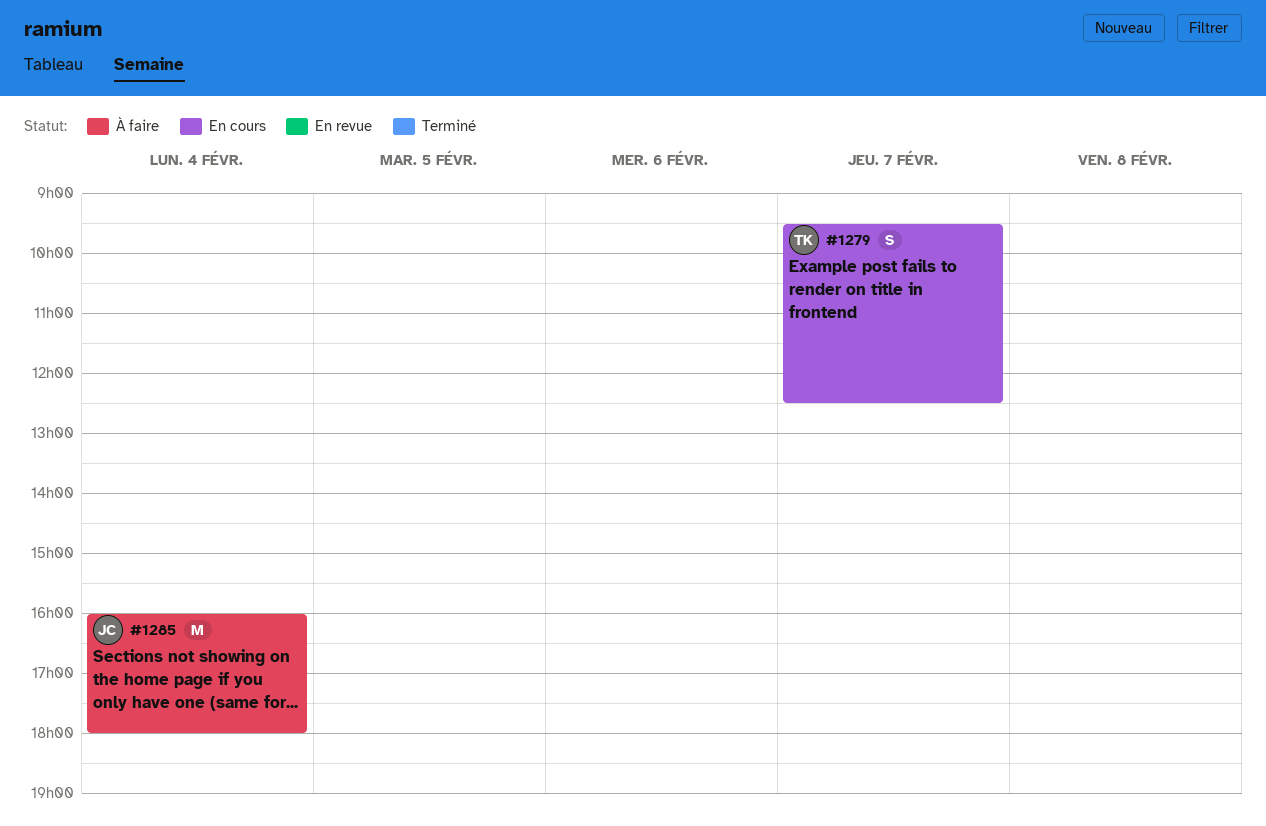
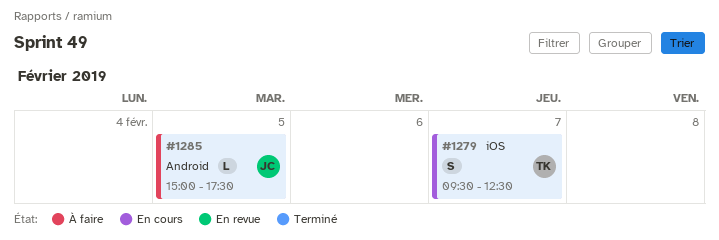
#1285, estimate: M -> L
#1285, day: Feb 4 -> Feb 5
#1285, begins: 16:00 -> 15:00
#1285, ends: 18:00 -> 17:30

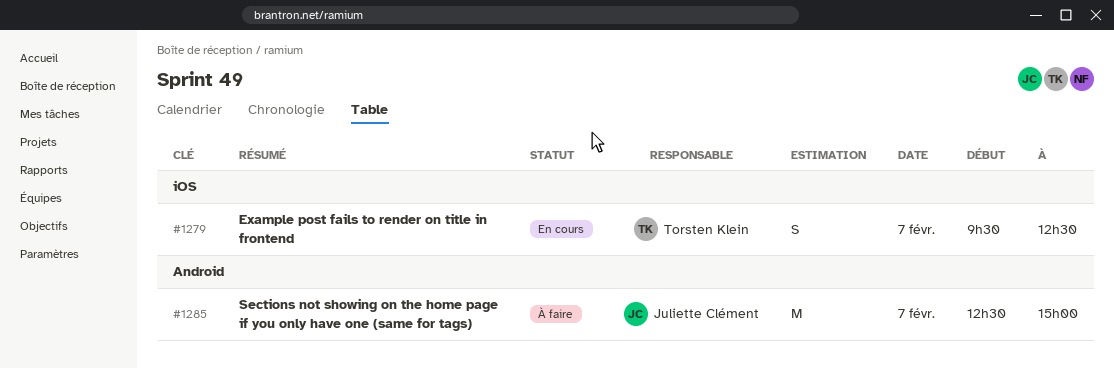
#1285, estimate: L -> M
#1285, day: Feb 5 -> Feb 7
#1285, begins: 15:00 -> 12:30
#1285, ends: 17:30 -> 15:00

